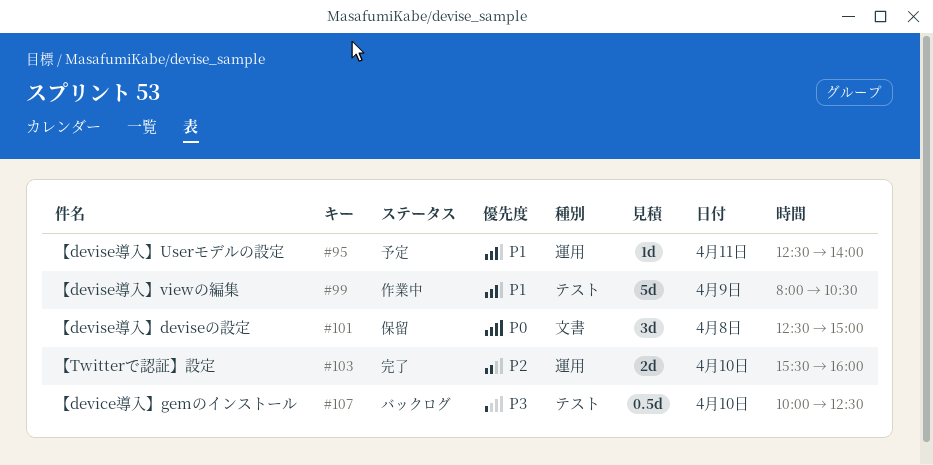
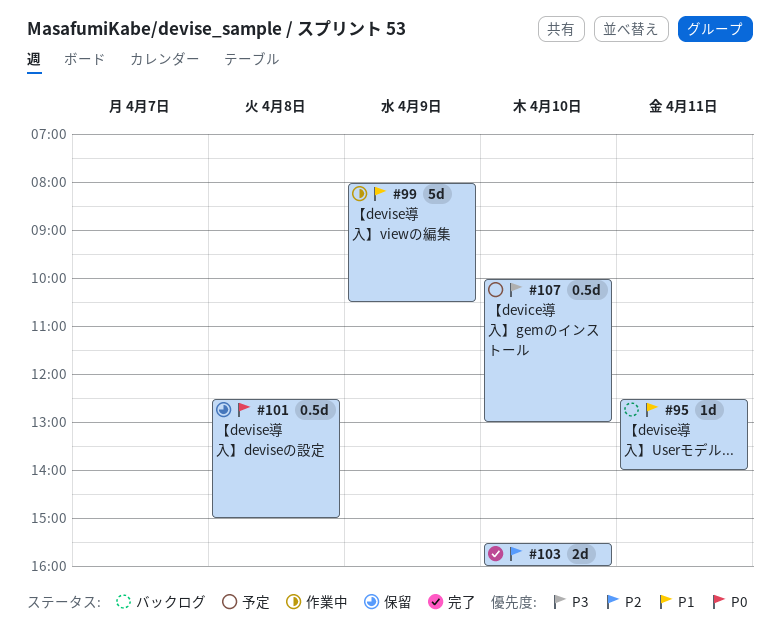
#95, status: 予定 -> バックログ
#101, estimate: 3d -> 0.5d
#107, status: バックログ -> 予定
#107, ends: 12:30 -> 13:00

